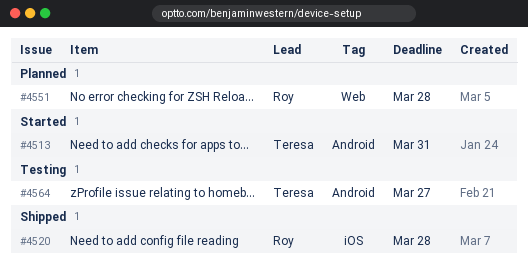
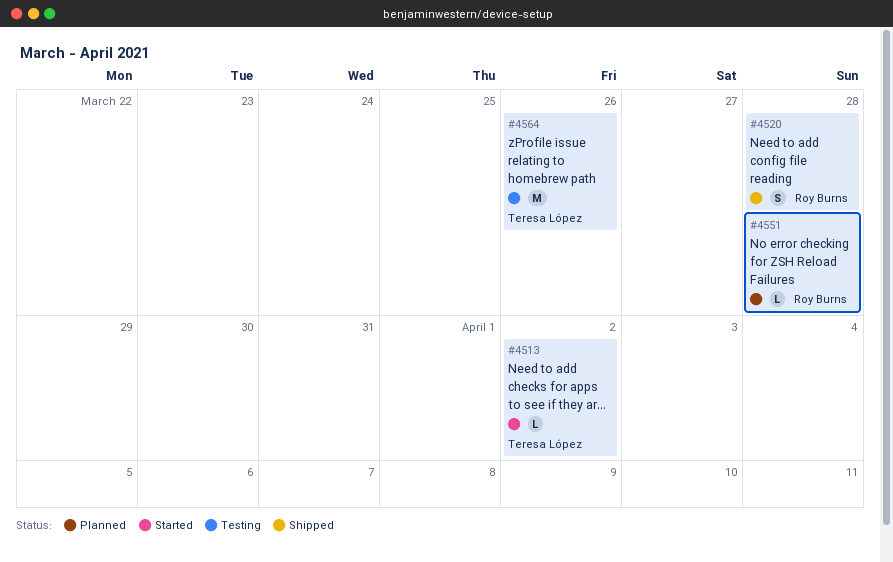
#4513, due: Mar 31 -> Apr 2
#4564, due: Mar 27 -> Mar 26

